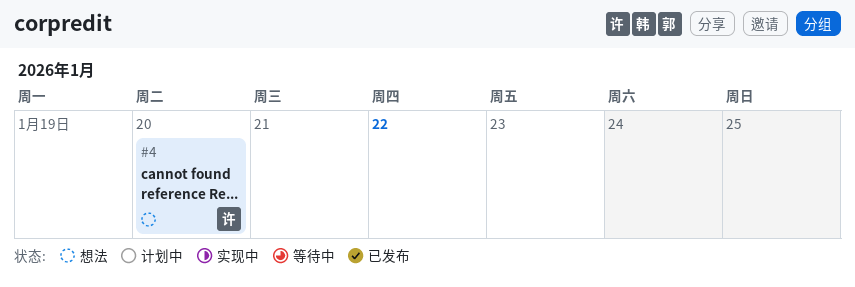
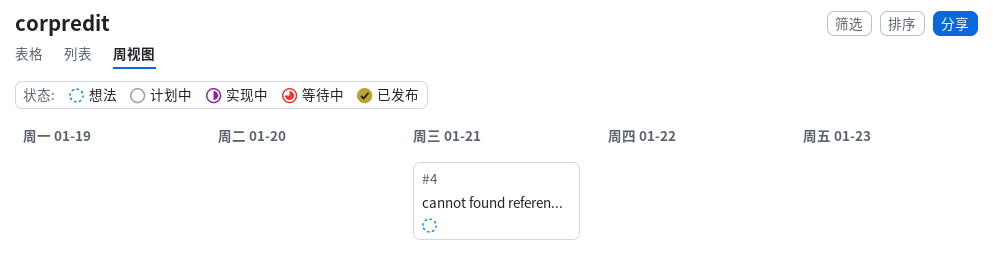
#4, due: Jan 20 -> Jan 21

